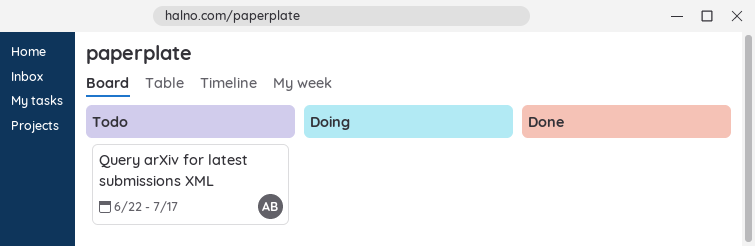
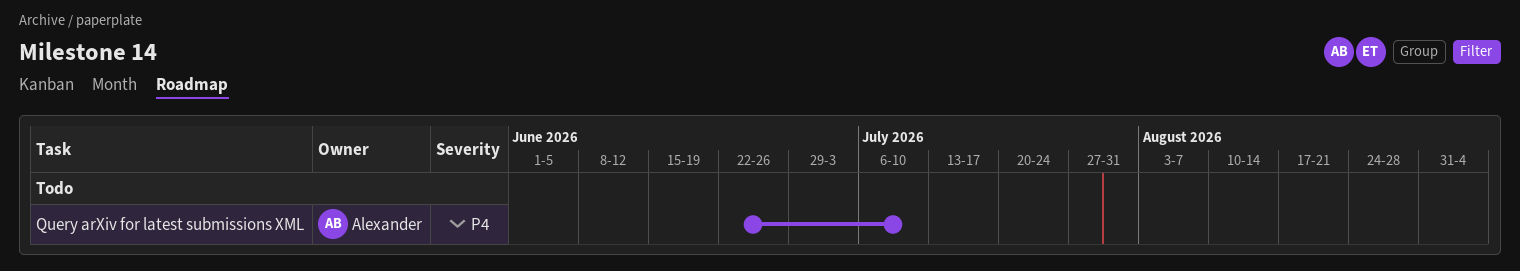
Query arXiv for latest submissions XML, due: Jul 17 -> Jul 10

